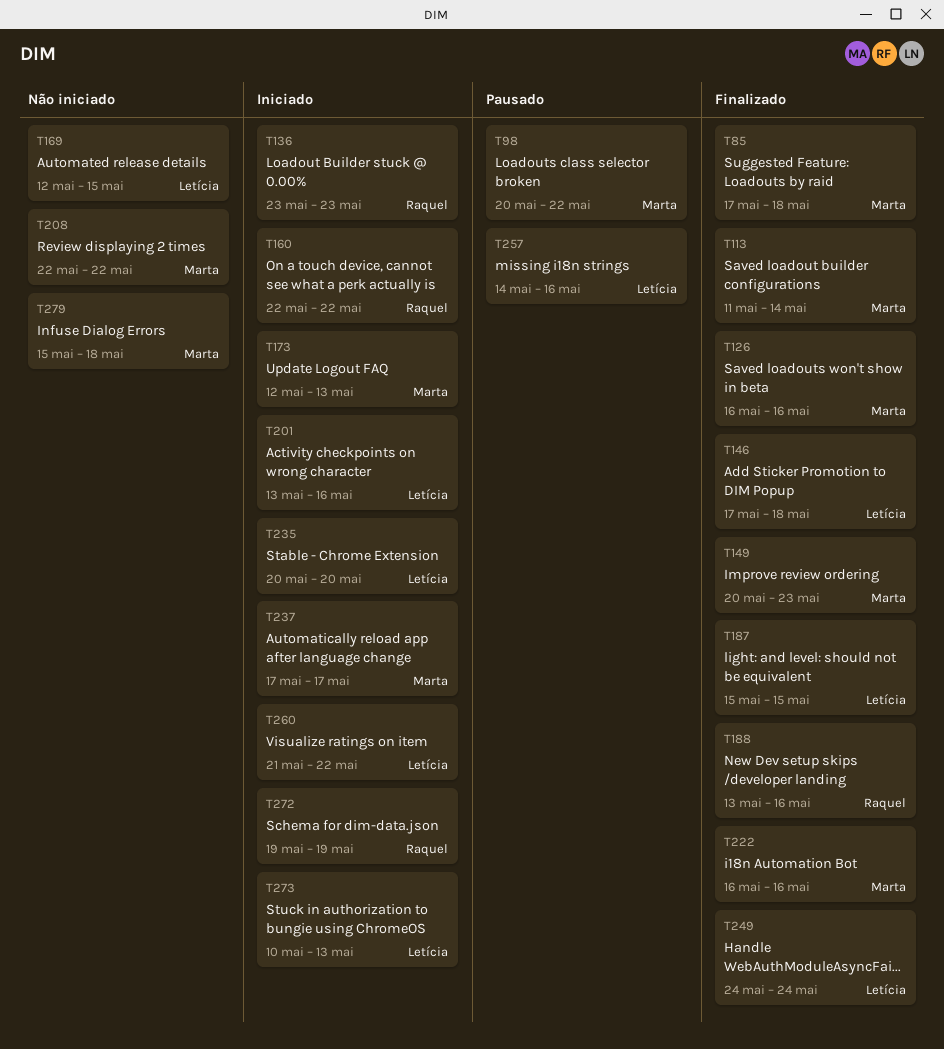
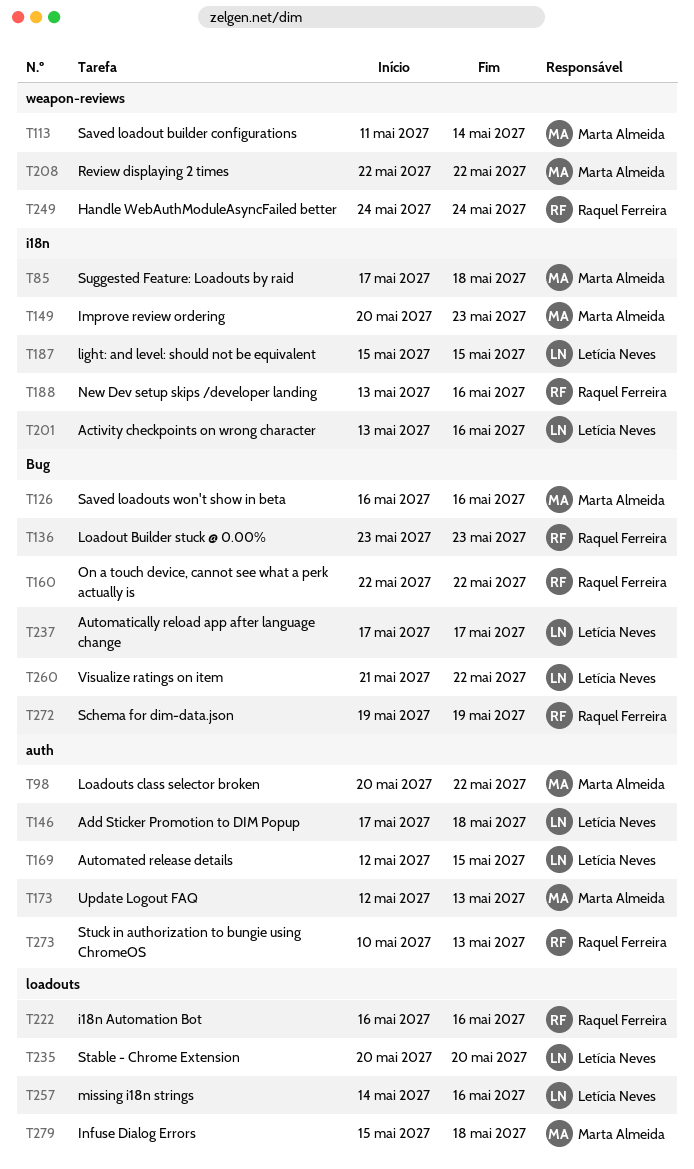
T222, owner: Marta Almeida -> Raquel Ferreira
T237, owner: Marta Almeida -> Letícia Neves
T249, owner: Letícia Neves -> Raquel Ferreira
T273, owner: Letícia Neves -> Raquel Ferreira

